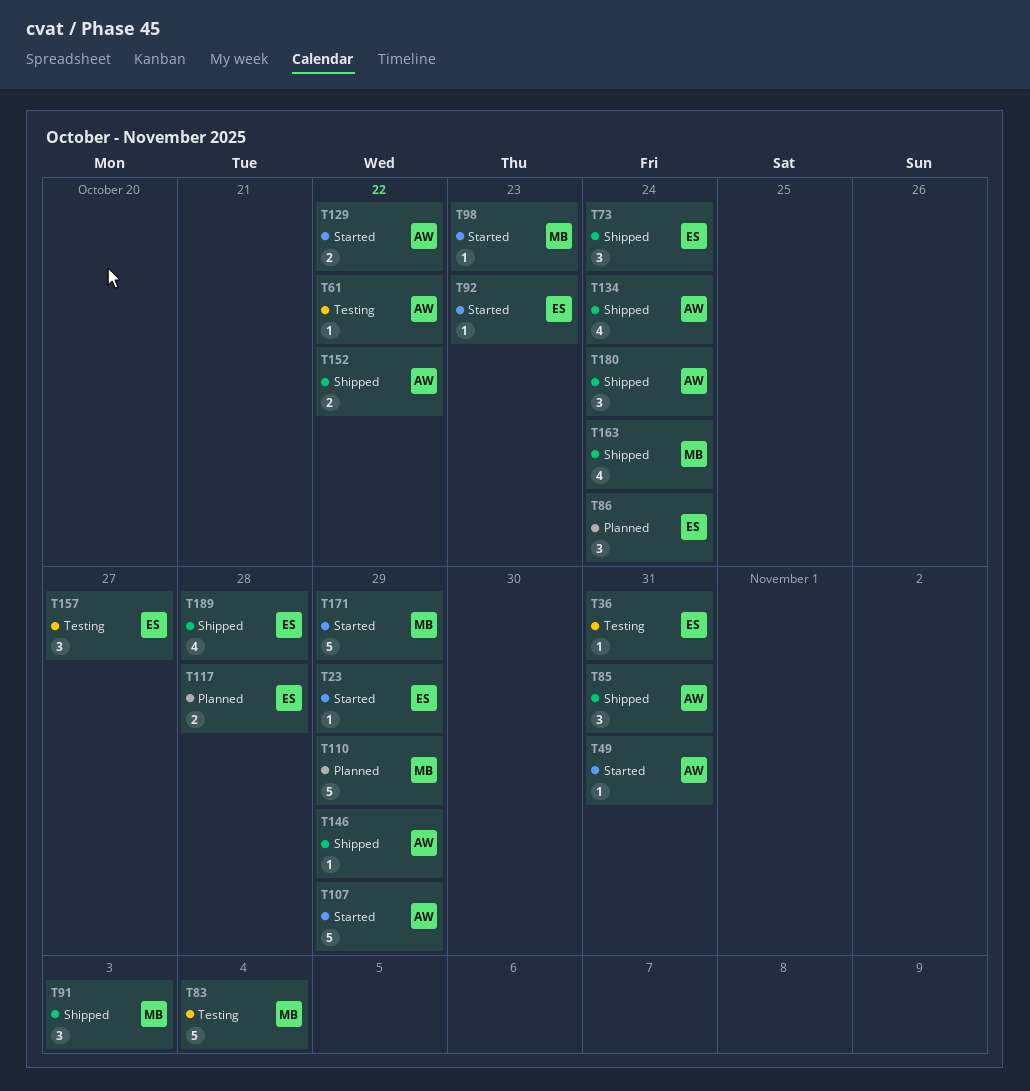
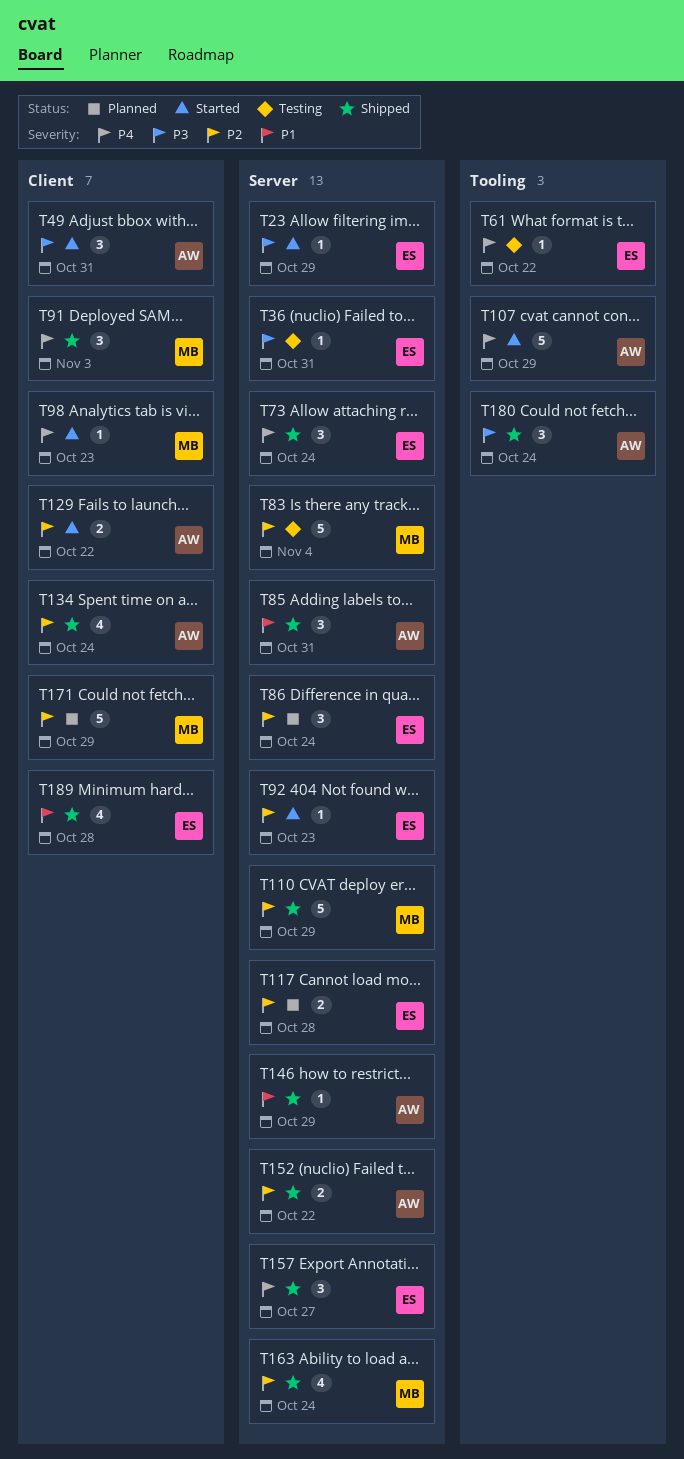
T49, estimate: 1 -> 3
T61, owner: AW -> ES
T110, status: Planned -> Shipped
T157, status: Testing -> Shipped
T171, status: Started -> Planned

